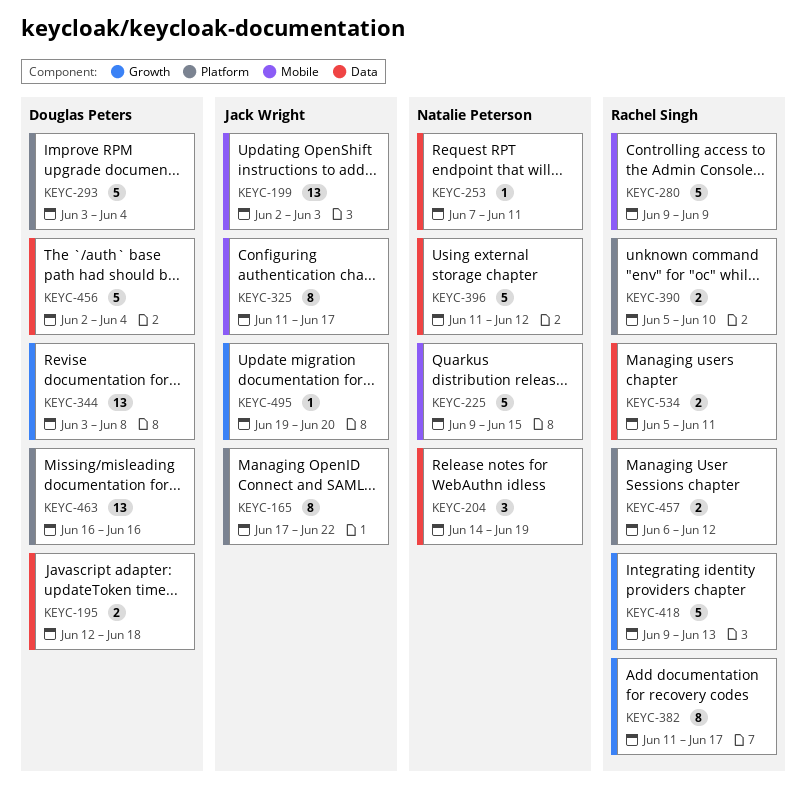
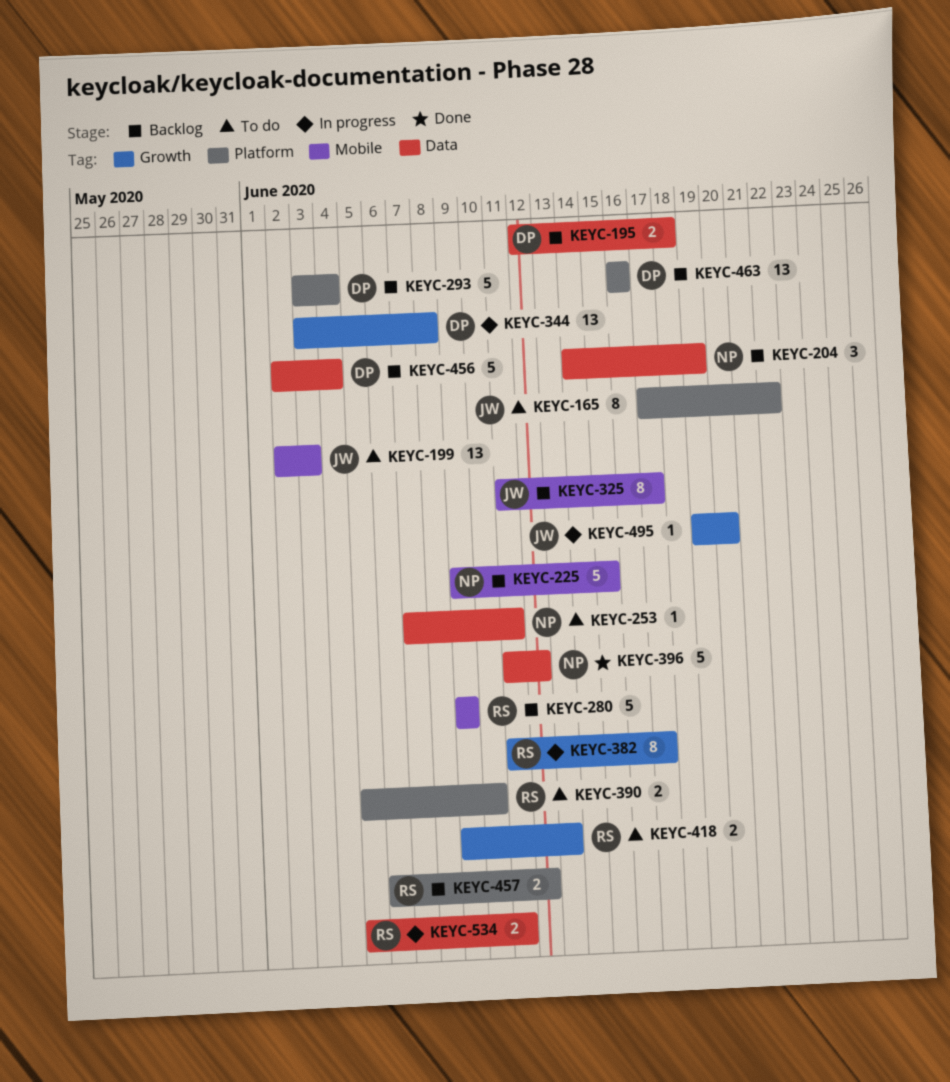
KEYC-418, estimate: 5 -> 2

